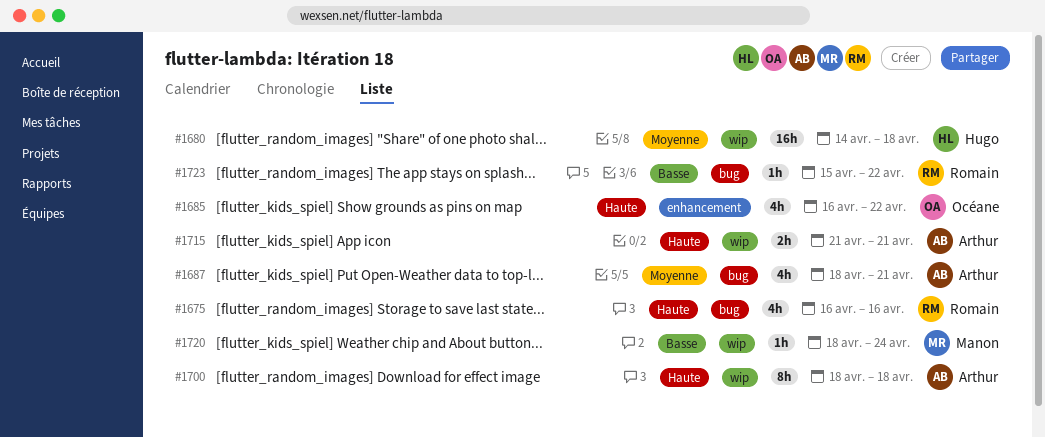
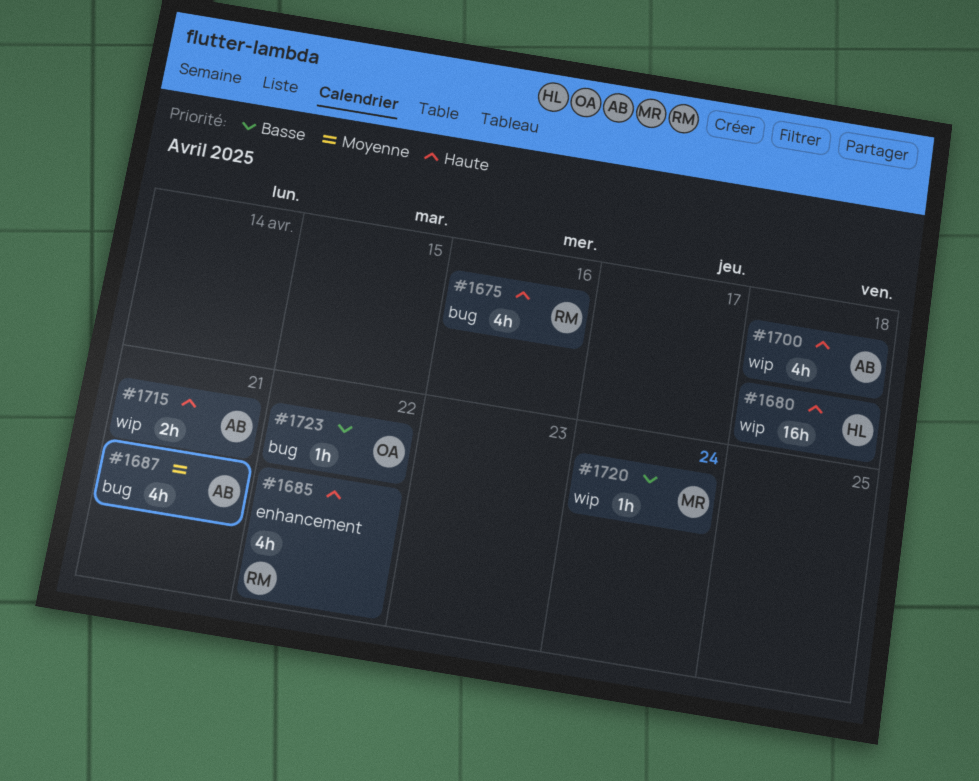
#1680, priority: Moyenne -> Haute
#1685, owner: Océane -> Romain
#1700, estimate: 8h -> 4h
#1723, owner: Romain -> Océane

